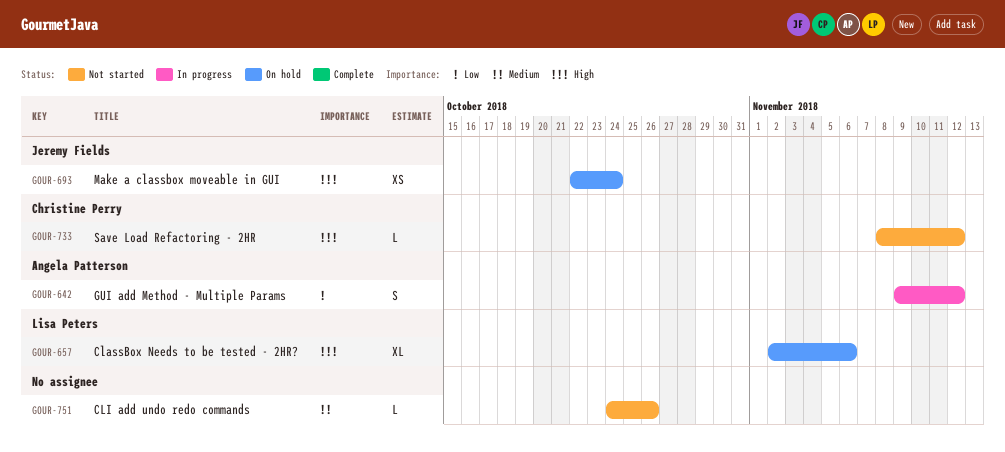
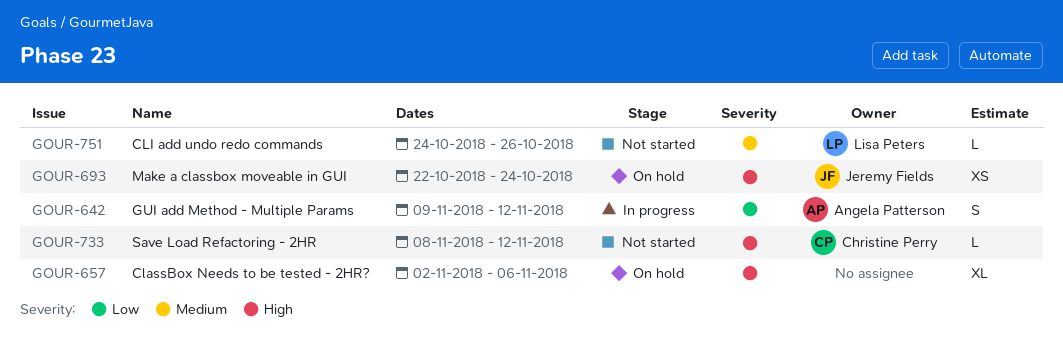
GOUR-657, owner: Lisa Peters -> none
GOUR-751, owner: none -> Lisa Peters

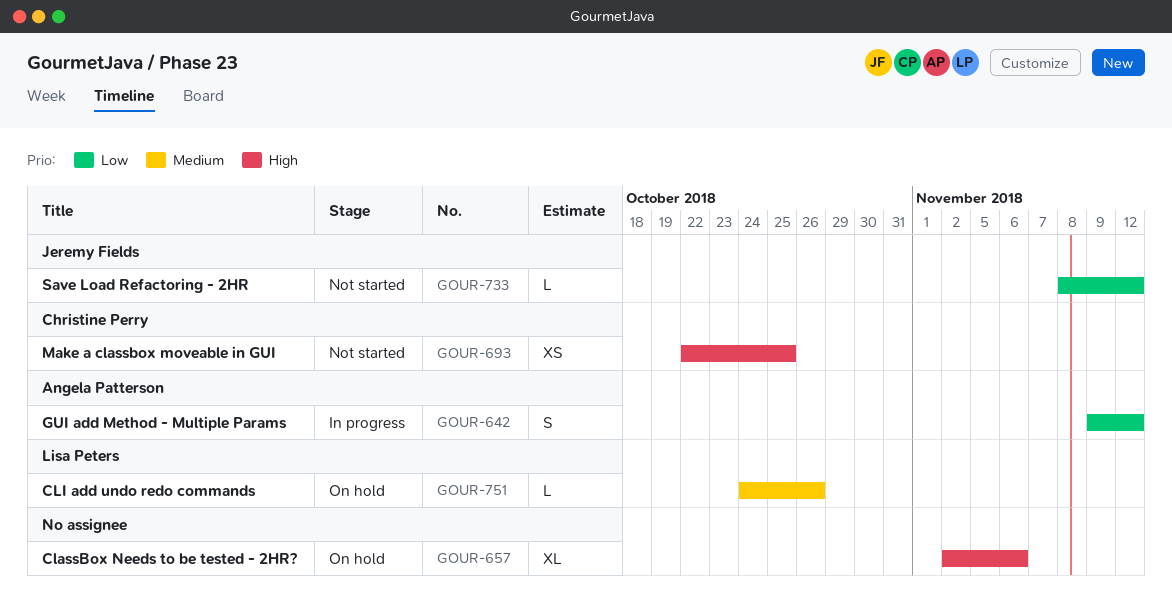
GOUR-693, status: On hold -> Not started
GOUR-693, owner: Jeremy Fields -> Christine Perry
GOUR-693, due: Oct 24 -> Oct 25
GOUR-733, owner: Christine Perry -> Jeremy Fields
GOUR-733, priority: High -> Low
GOUR-751, status: Not started -> On hold

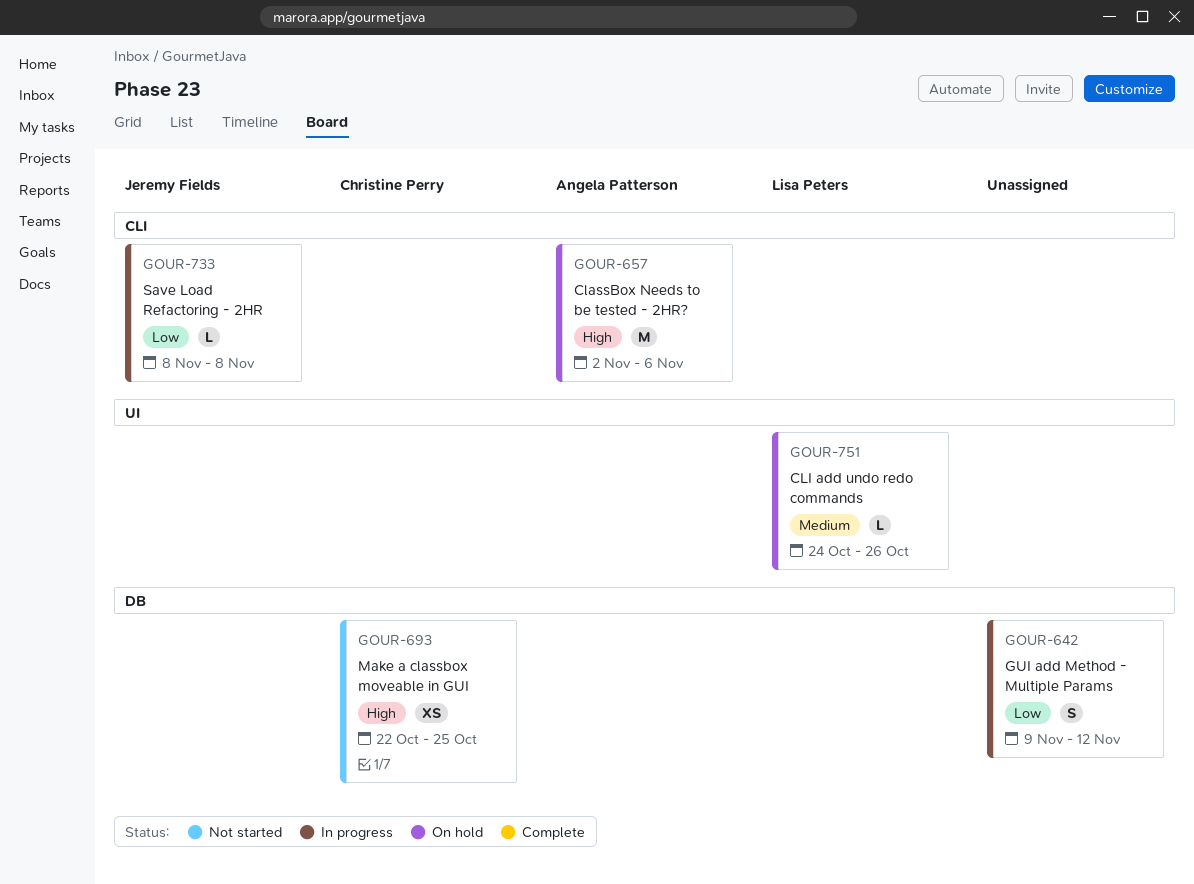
GOUR-642, owner: Angela Patterson -> none
GOUR-657, owner: none -> Angela Patterson
GOUR-657, estimate: XL -> M
GOUR-733, status: Not started -> In progress
GOUR-733, due: Nov 12 -> Nov 8

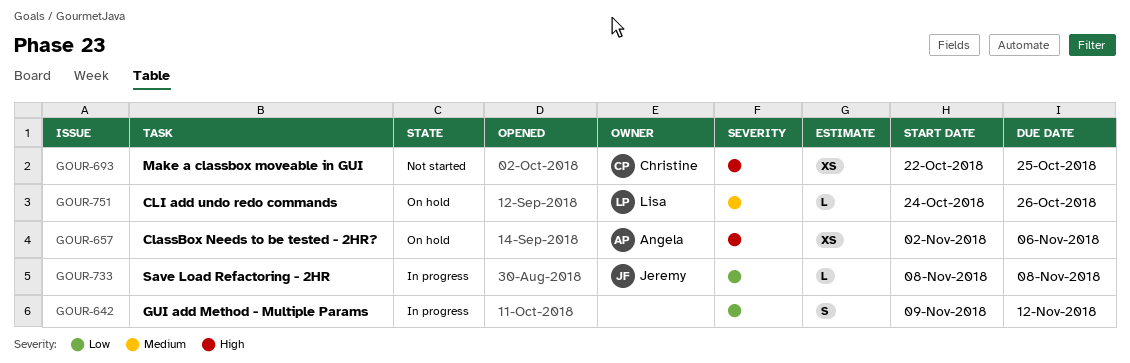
GOUR-657, estimate: M -> XS

